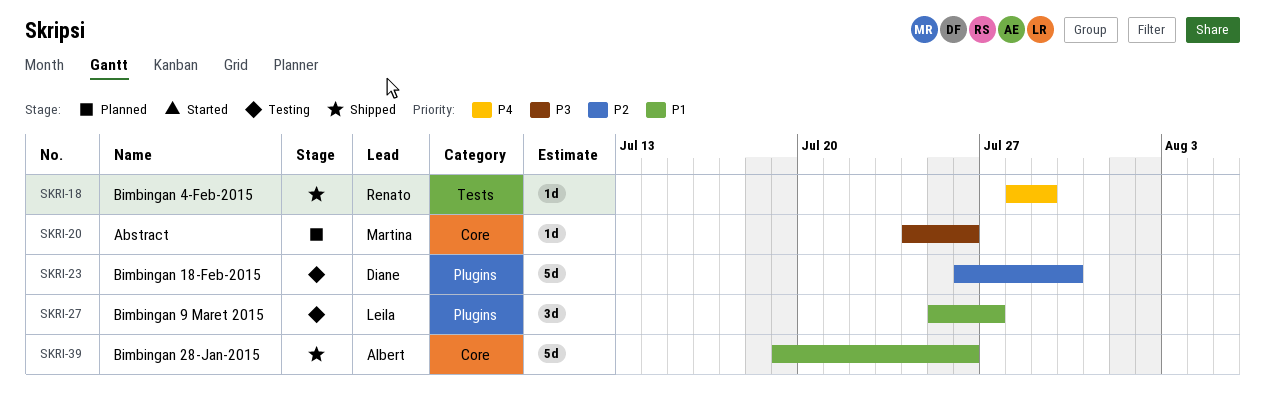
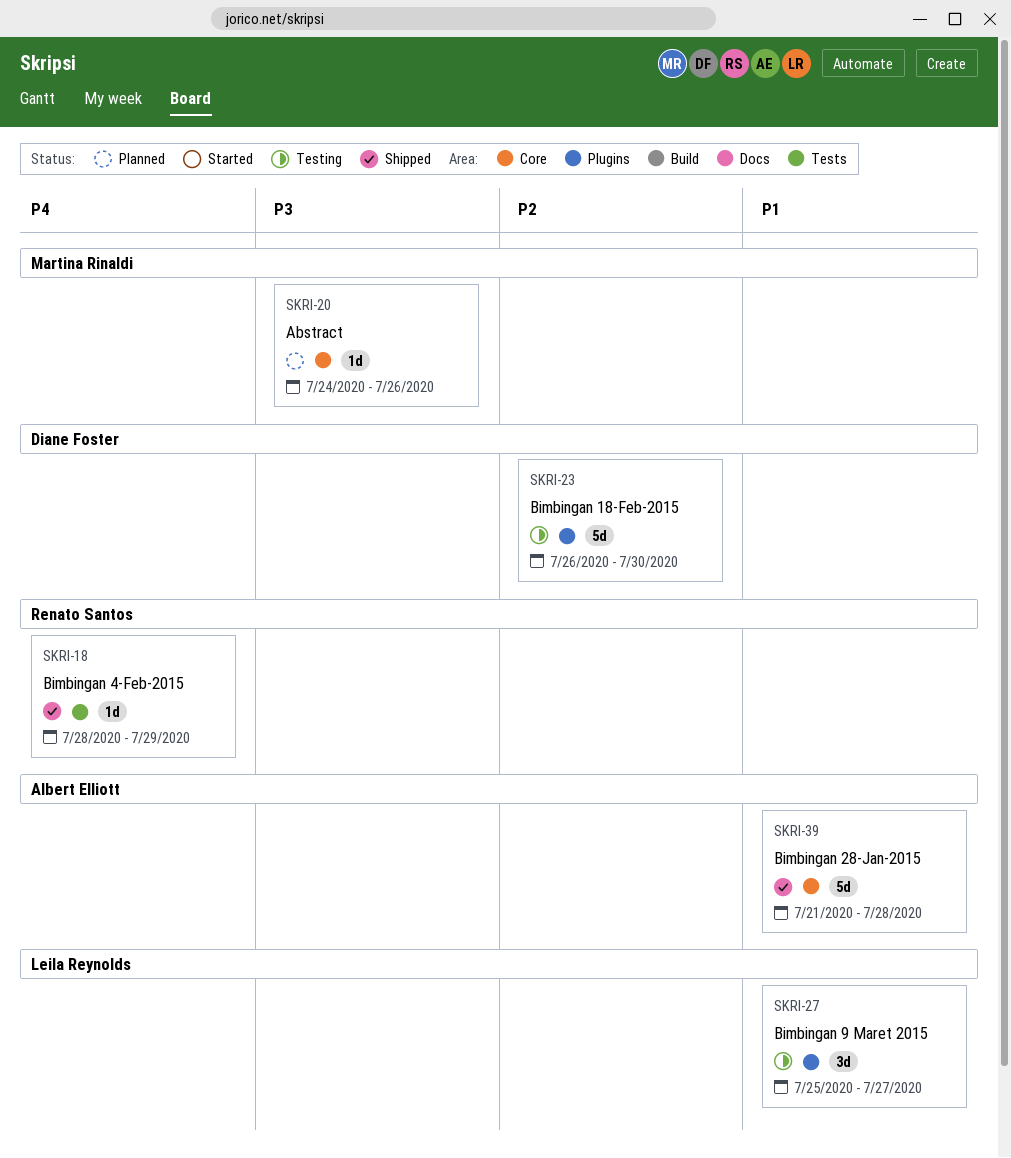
SKRI-39, start: Jul 19 -> Jul 21
SKRI-39, due: Jul 26 -> Jul 28

